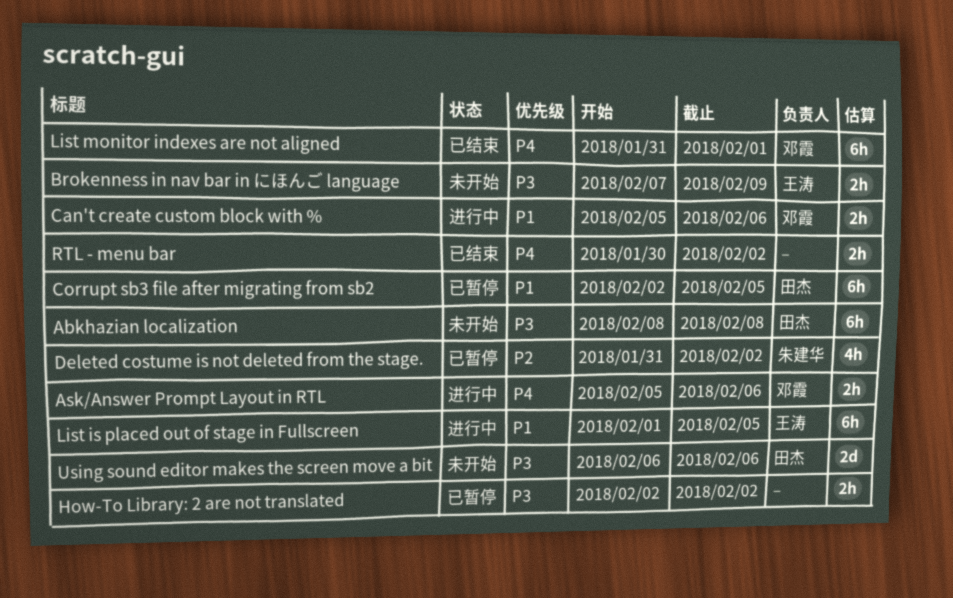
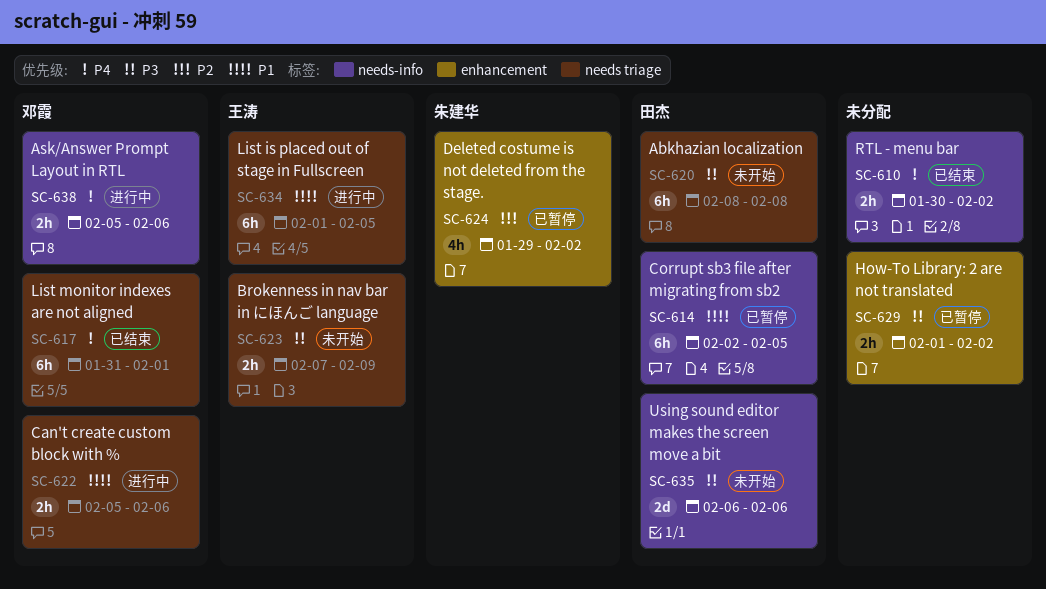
Deleted costume is not deleted from the stage., start: Jan 31 -> Jan 29
How-To Library: 2 are not translated, start: Feb 2 -> Feb 1

